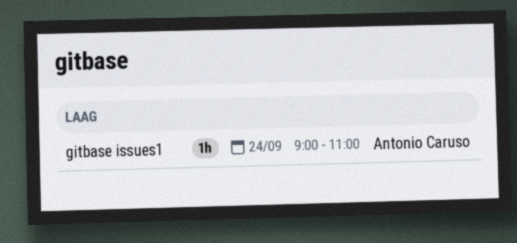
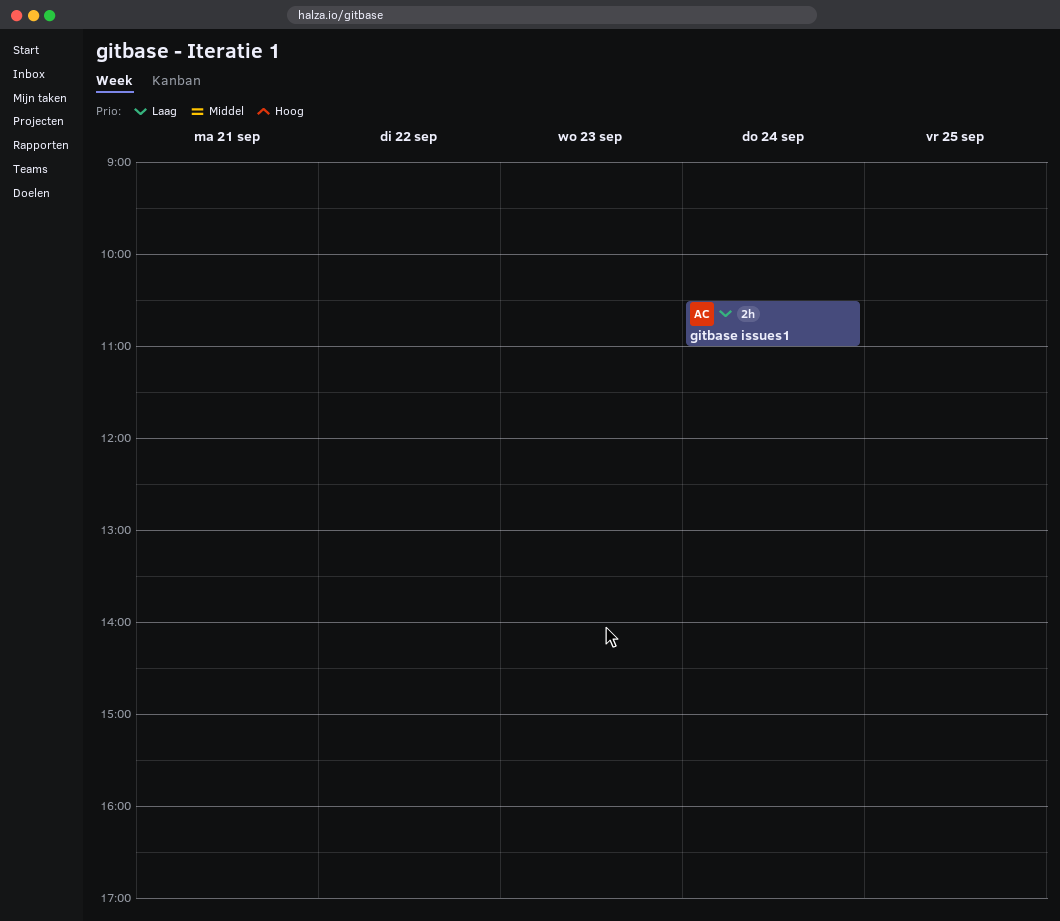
gitbase issues1, estimate: 1h -> 2h
gitbase issues1, begins: 09:00 -> 10:30

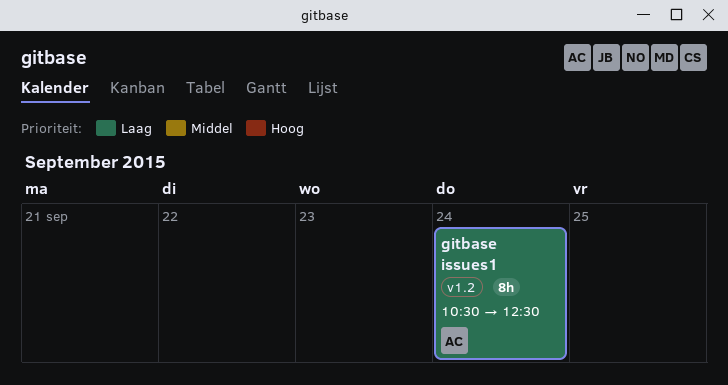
gitbase issues1, estimate: 2h -> 8h
gitbase issues1, ends: 11:00 -> 12:30

